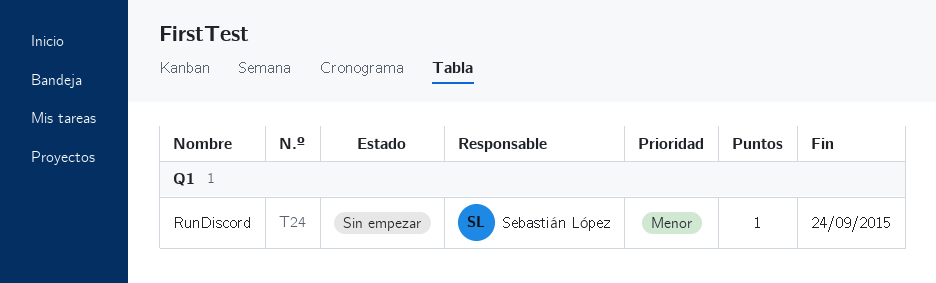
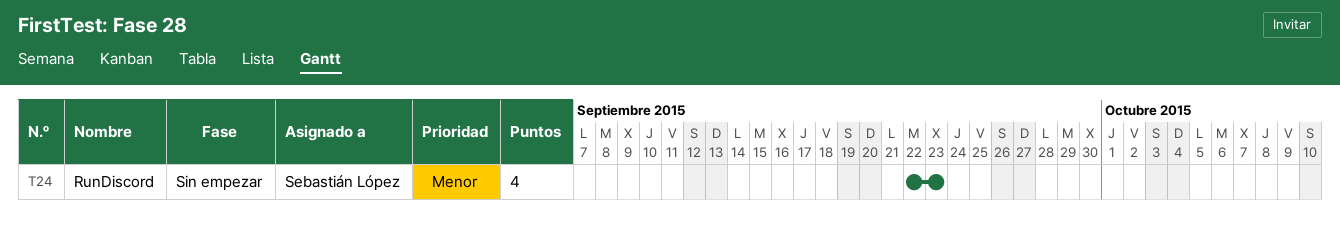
T24, estimate: 1 -> 4
T24, due: Sep 24 -> Sep 23

